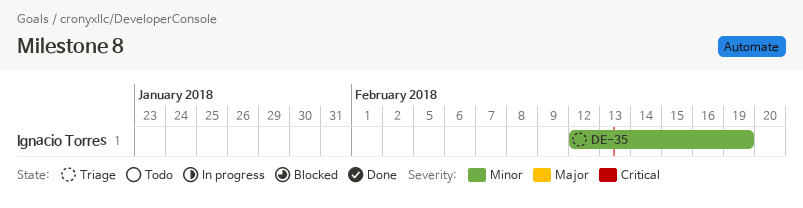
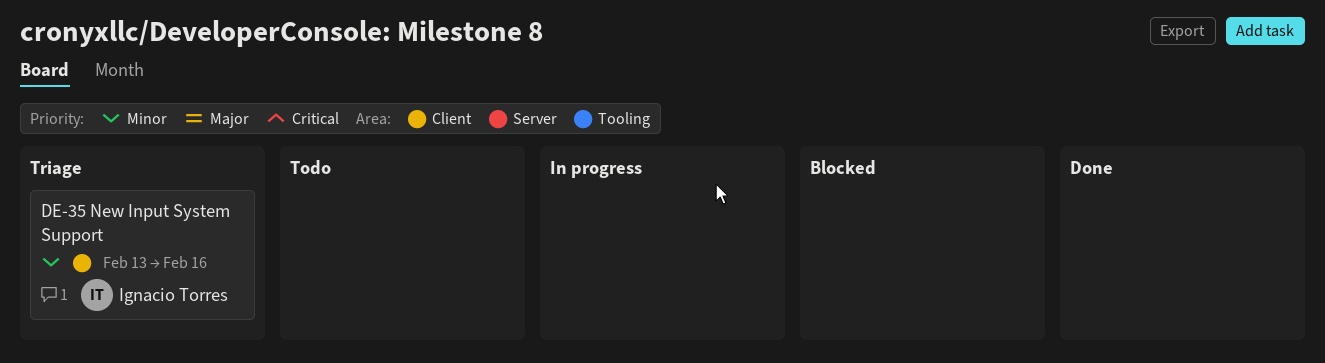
DE-35, start: Feb 12 -> Feb 13
DE-35, due: Feb 19 -> Feb 16

